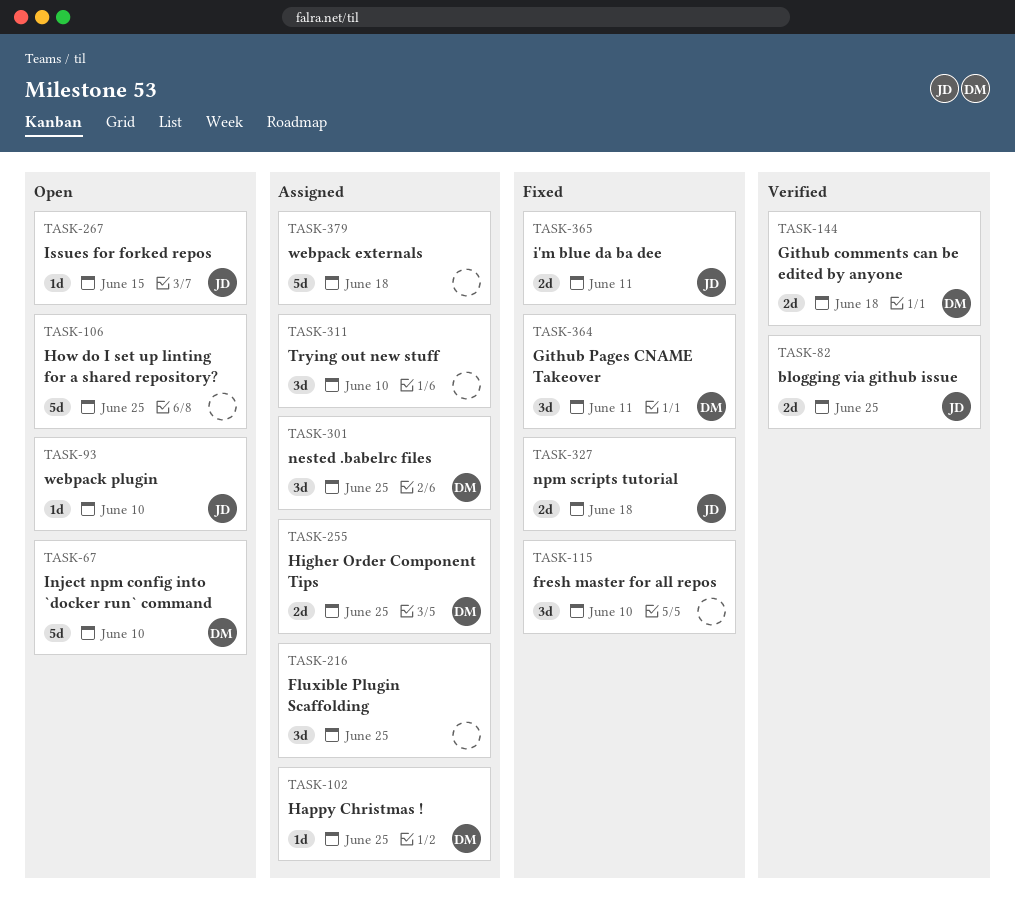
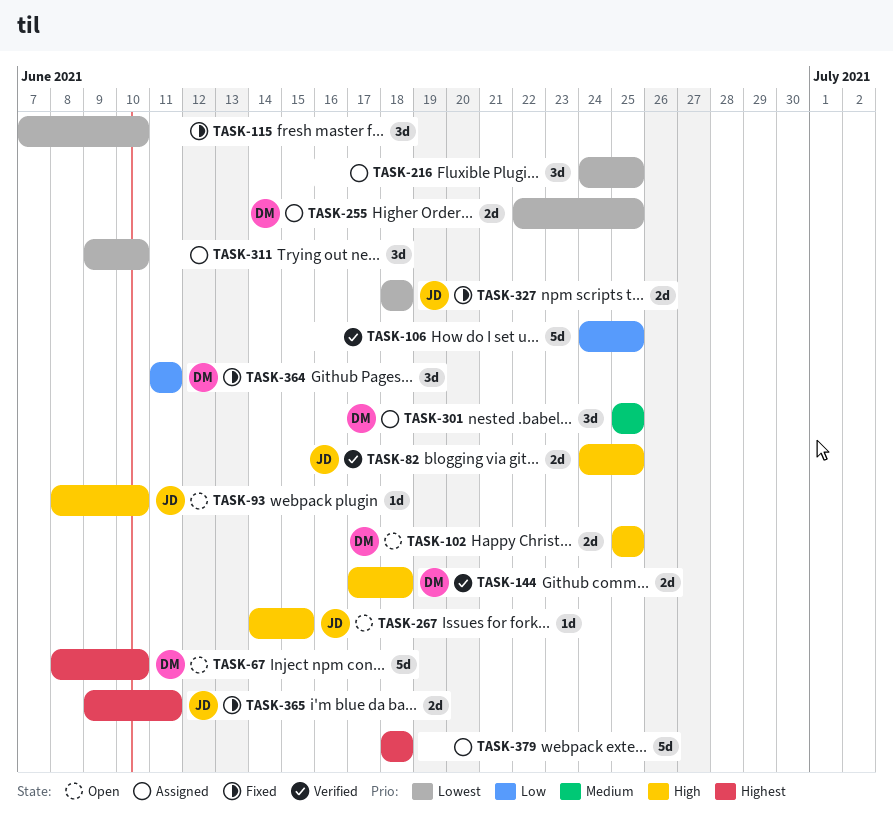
TASK-102, status: Assigned -> Open
TASK-102, estimate: 1d -> 2d
TASK-106, status: Open -> Verified

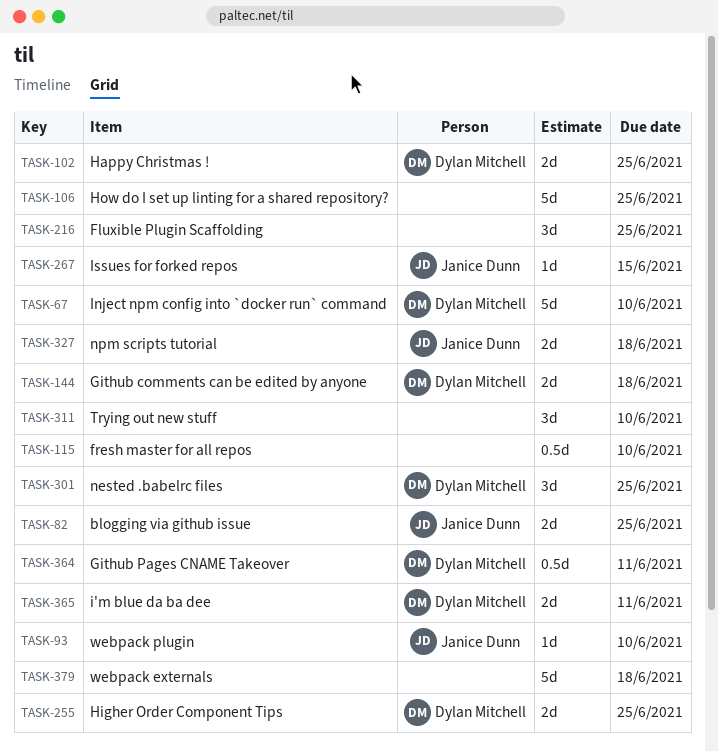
TASK-115, estimate: 3d -> 0.5d
TASK-364, estimate: 3d -> 0.5d
TASK-365, owner: Janice Dunn -> Dylan Mitchell

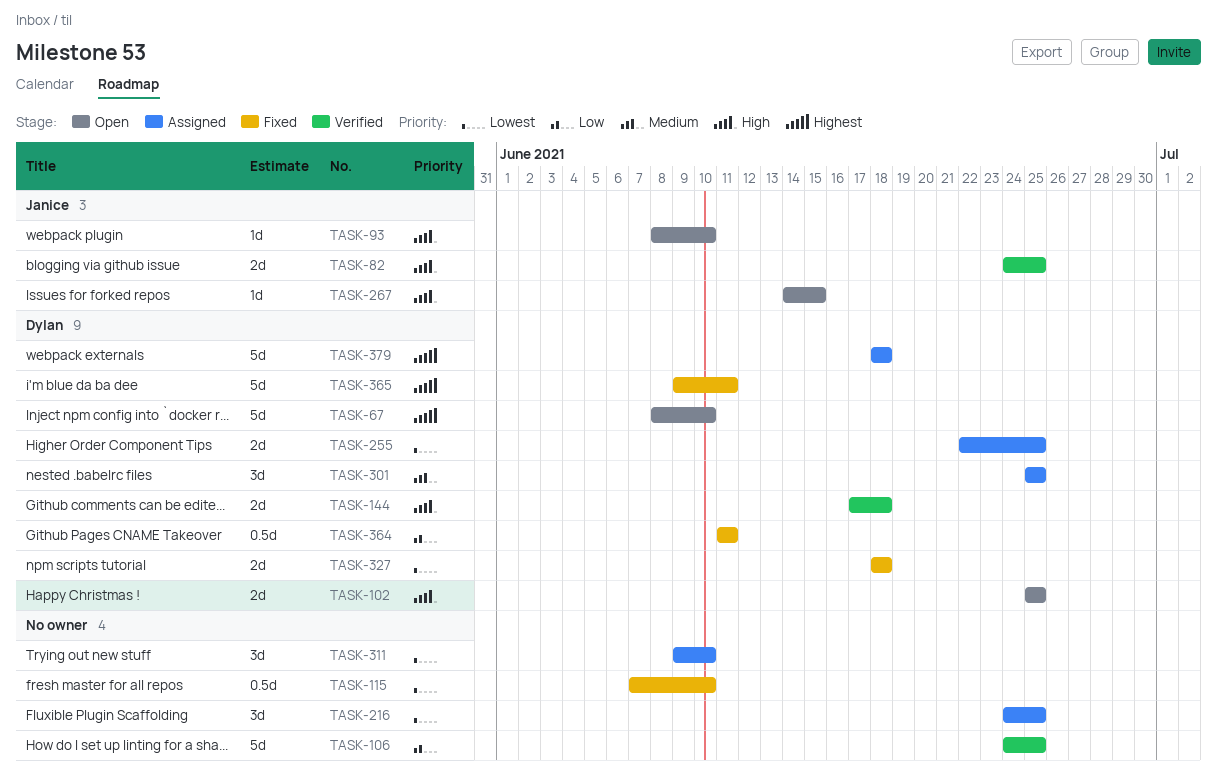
TASK-327, owner: Janice Dunn -> Dylan Mitchell
TASK-365, estimate: 2d -> 5d
TASK-379, owner: none -> Dylan Mitchell

